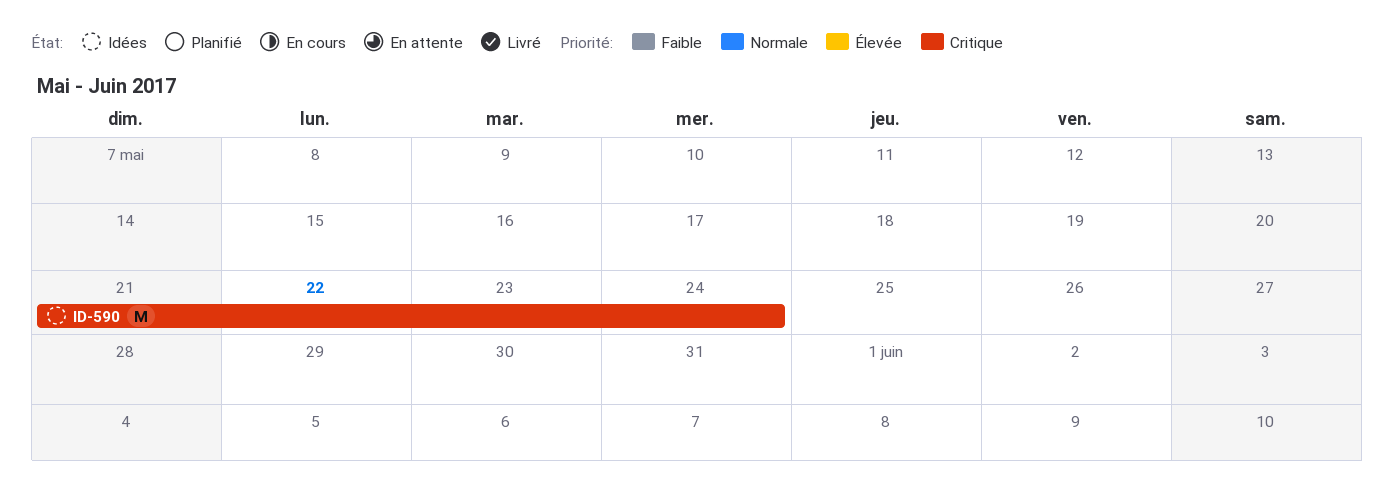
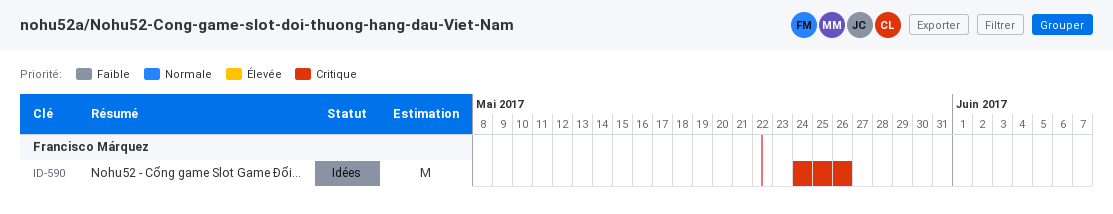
ID-590, start: May 21 -> May 24
ID-590, due: May 24 -> May 26

